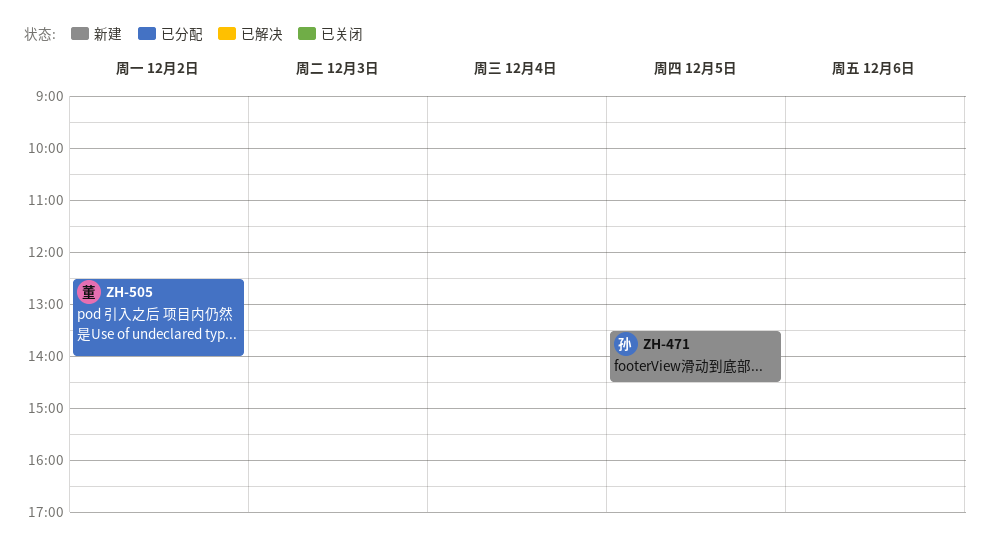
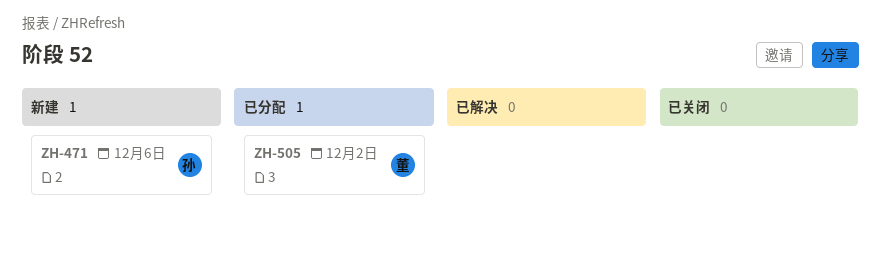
ZH-471, day: Dec 5 -> Dec 6

